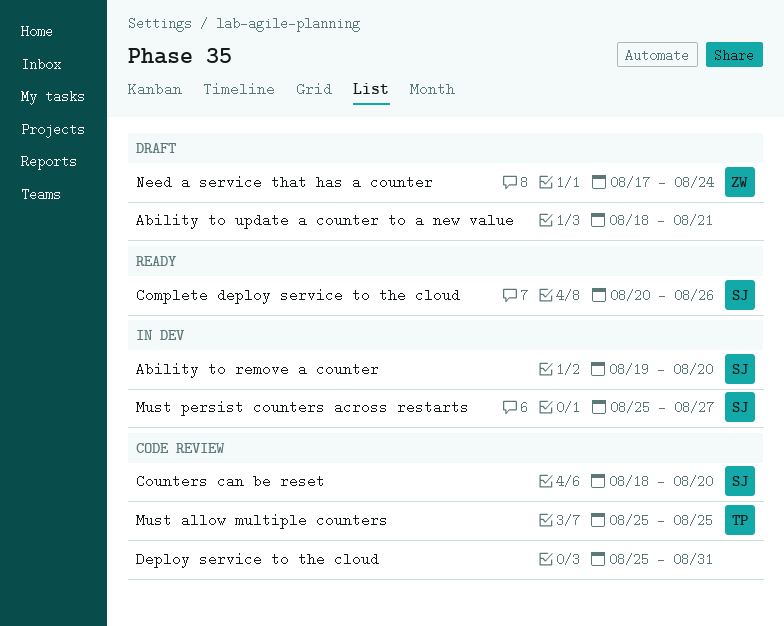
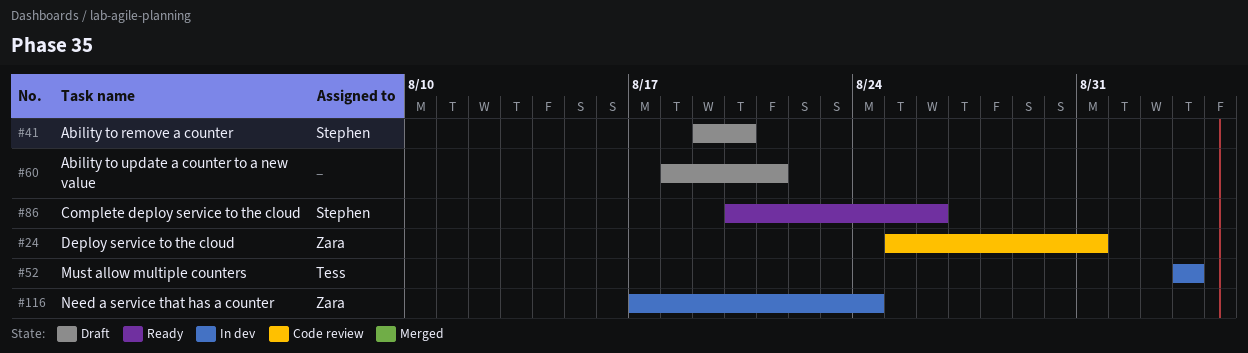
Ability to remove a counter, status: In dev -> Draft
Counters can be reset: present -> none
Deploy service to the cloud, owner: none -> Zara
Must allow multiple counters, status: Code review -> In dev
Must allow multiple counters, start: Aug 25 -> Sep 3
Must allow multiple counters, due: Aug 25 -> Sep 3
Must persist counters across restarts: present -> none
Need a service that has a counter, status: Draft -> In dev

